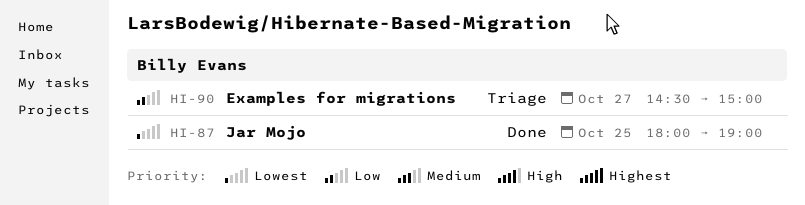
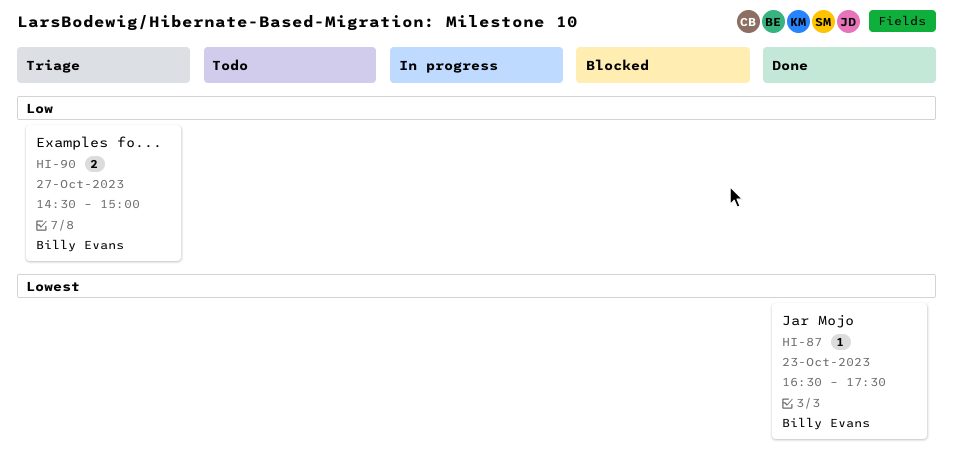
HI-87, day: Oct 25 -> Oct 23
HI-87, begins: 18:00 -> 16:30
HI-87, ends: 19:00 -> 17:30

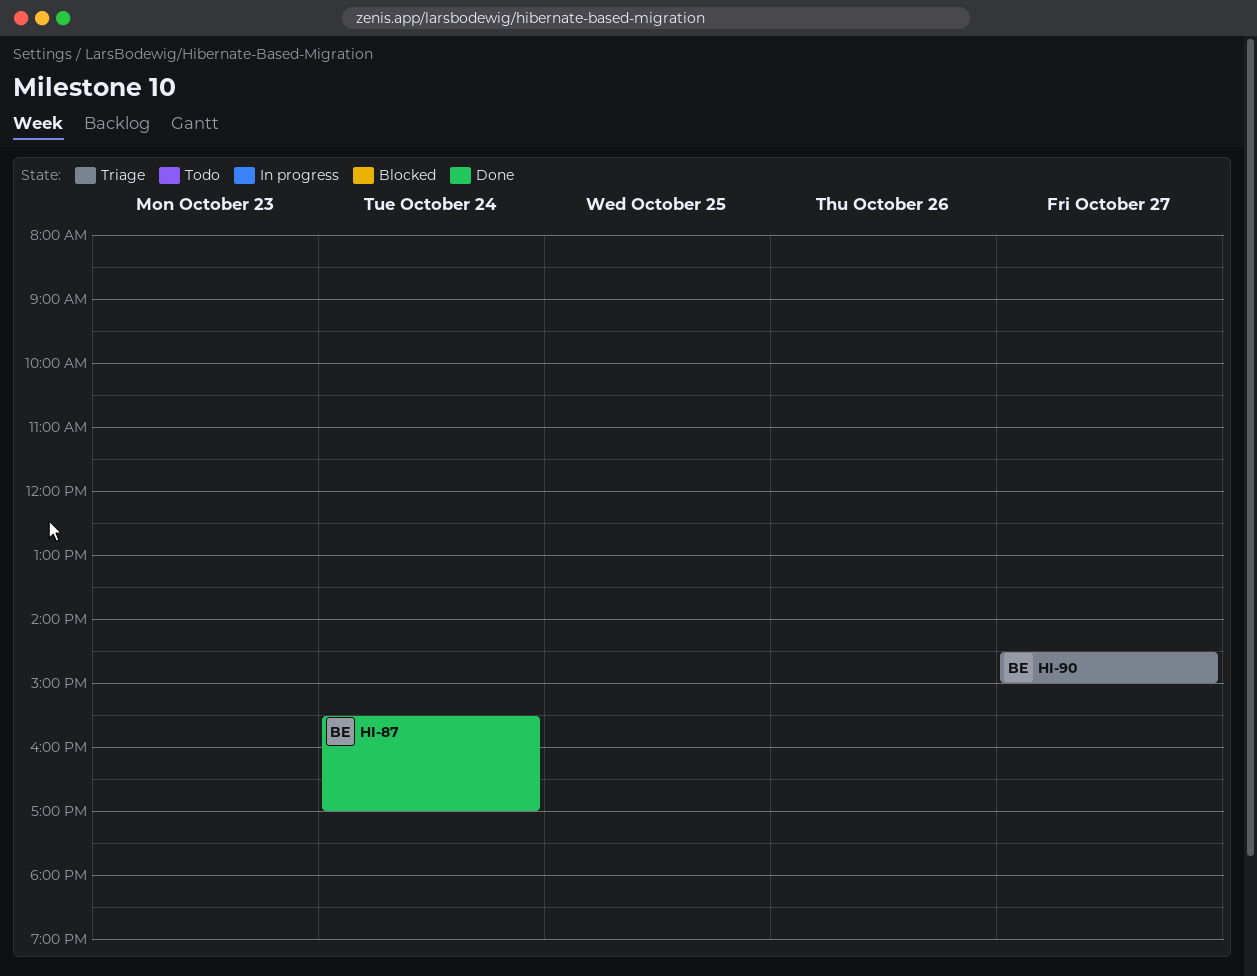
HI-87, day: Oct 23 -> Oct 24
HI-87, begins: 16:30 -> 15:30
HI-87, ends: 17:30 -> 17:00

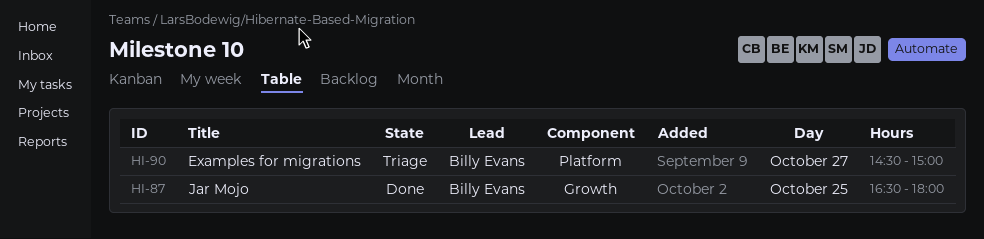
HI-87, day: Oct 24 -> Oct 25
HI-87, begins: 15:30 -> 16:30
HI-87, ends: 17:00 -> 18:00

